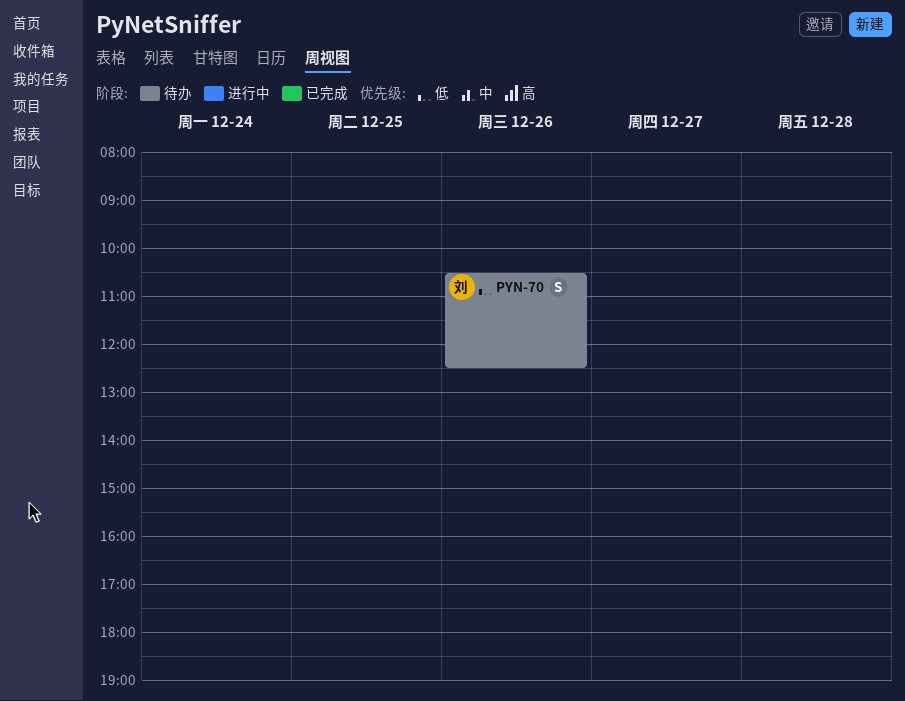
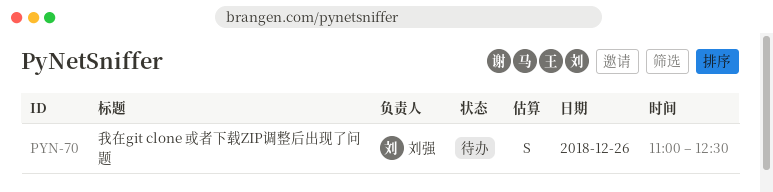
PYN-70, begins: 10:30 -> 11:00

